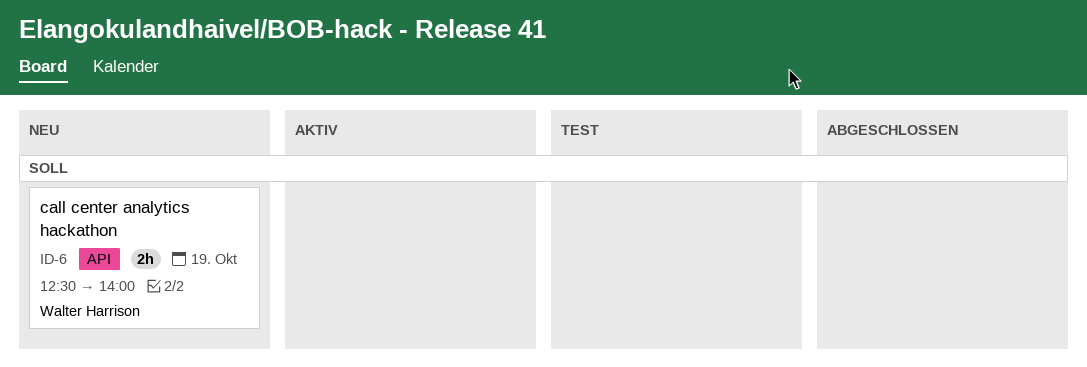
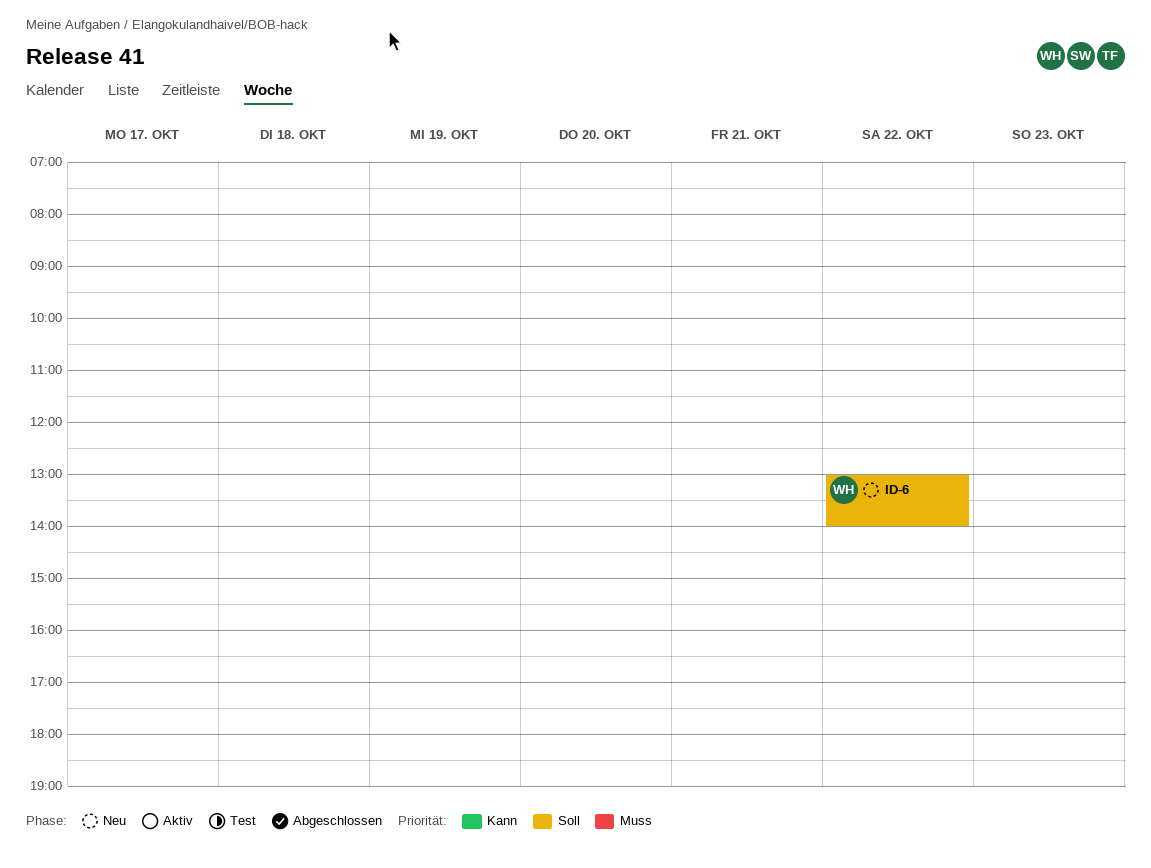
ID-6, day: Oct 19 -> Oct 22
ID-6, begins: 12:30 -> 13:00

